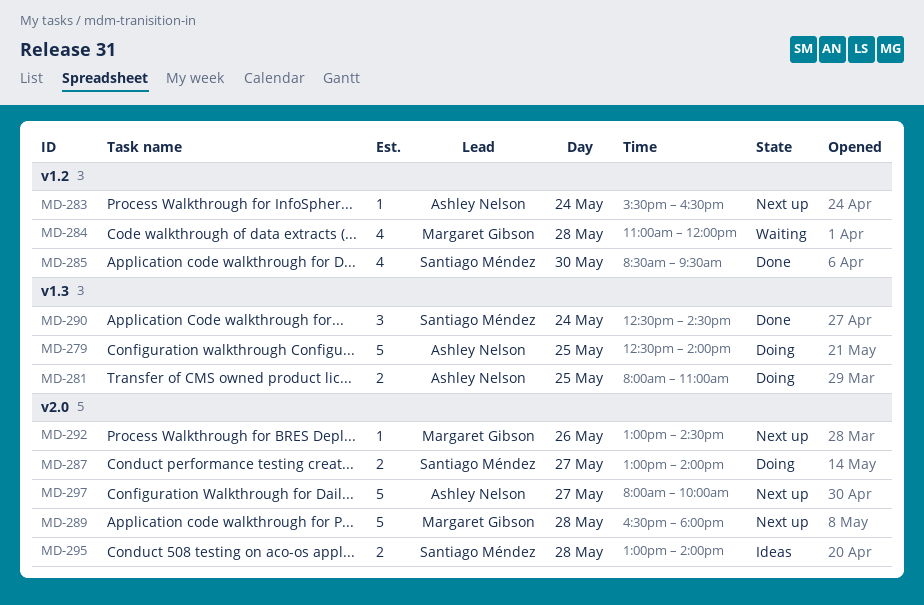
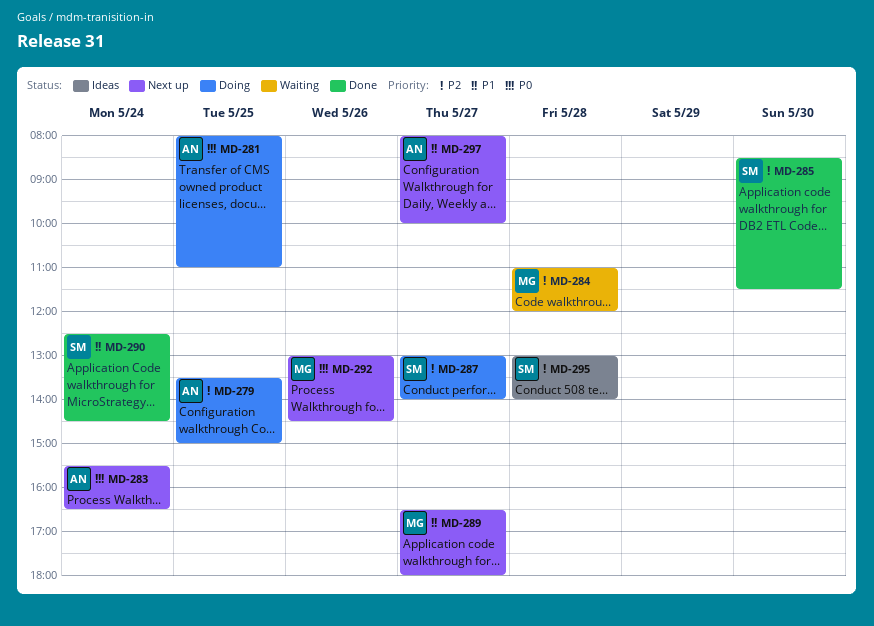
MD-279, begins: 12:30 -> 13:30
MD-279, ends: 14:00 -> 15:00
MD-285, ends: 09:30 -> 11:30
MD-289, day: May 28 -> May 27

